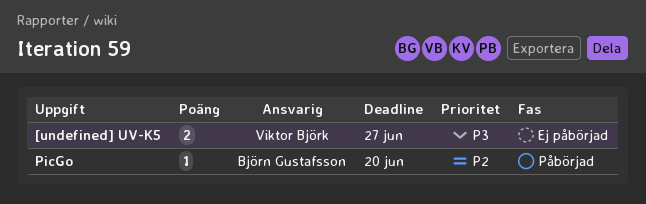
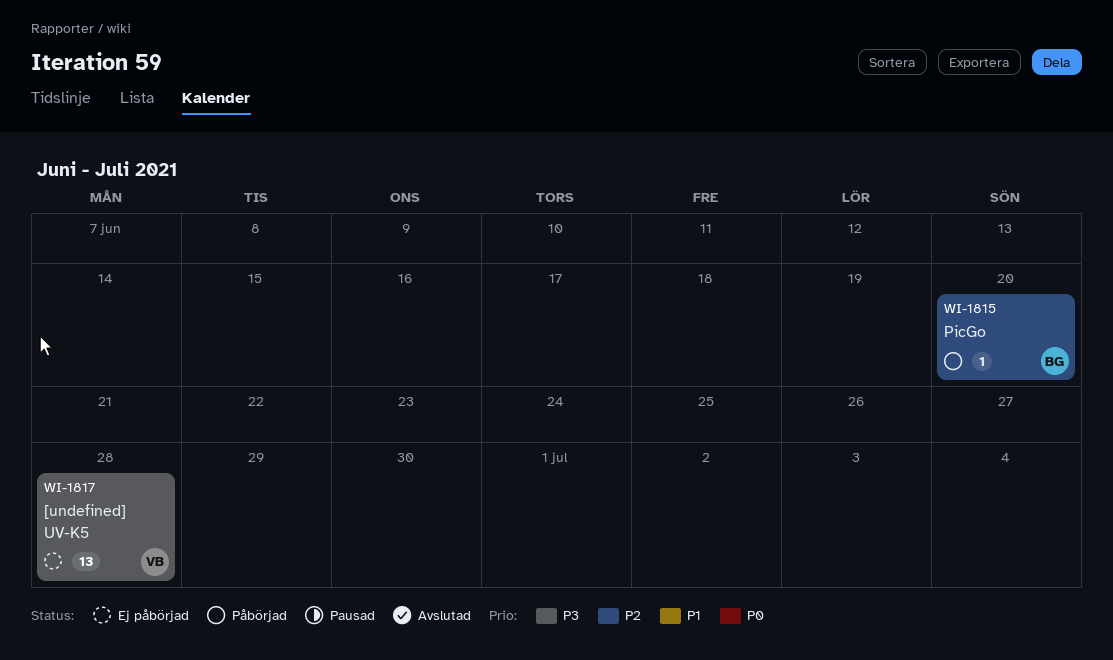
[undefined] UV-K5, estimate: 2 -> 13
[undefined] UV-K5, due: Jun 27 -> Jun 28

